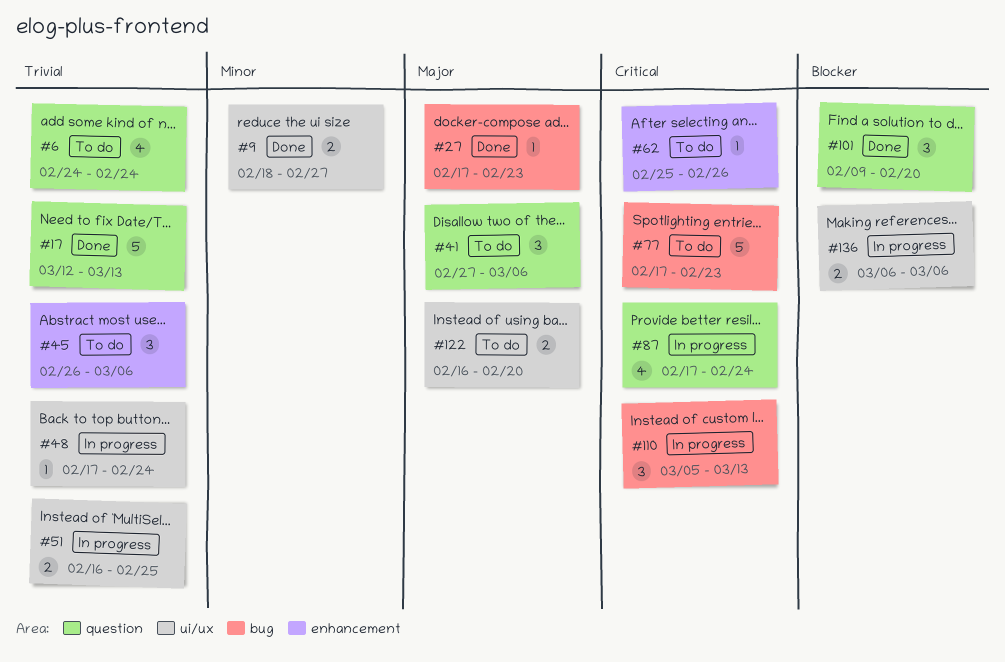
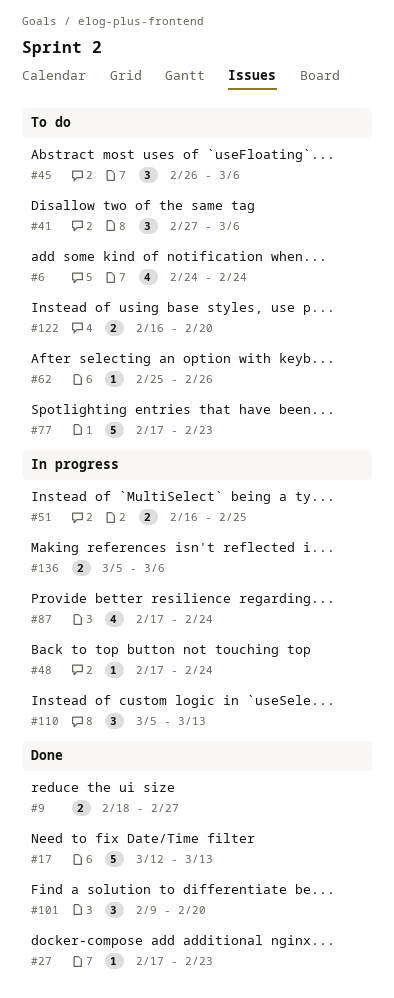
#136, start: Mar 6 -> Mar 5

